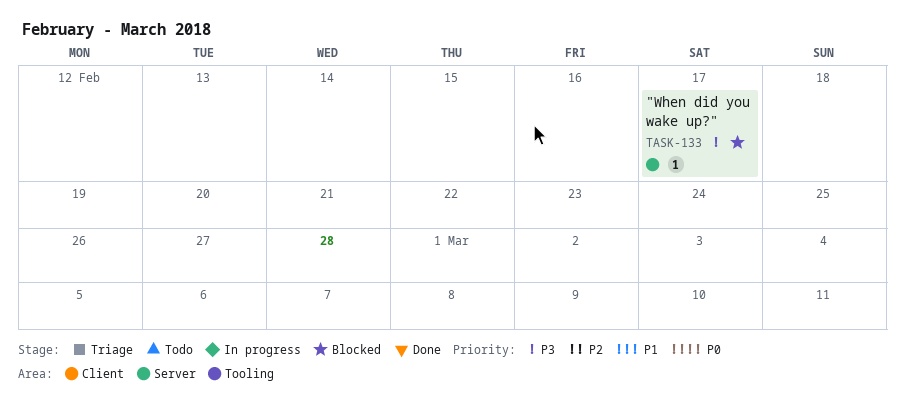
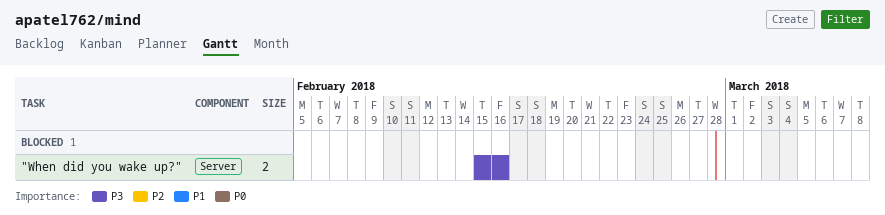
"When did you wake up?", estimate: 1 -> 2
"When did you wake up?", due: Feb 17 -> Feb 16

